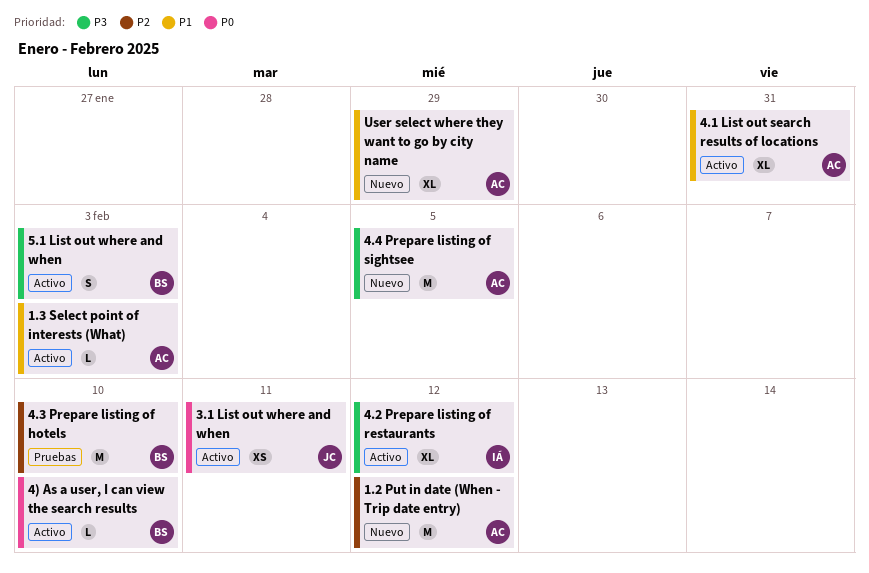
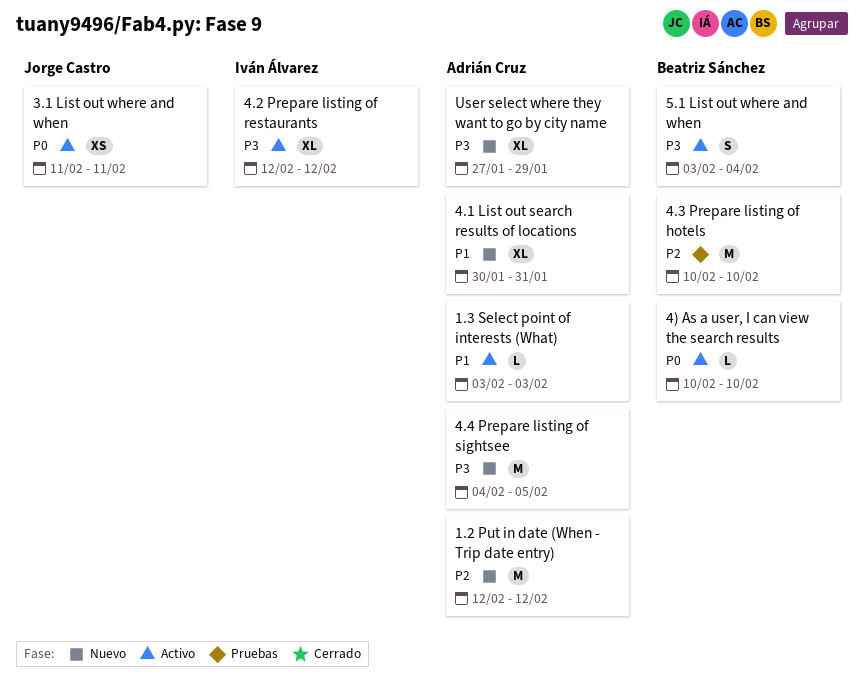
4.1 List out search results of locations, status: Activo -> Nuevo
5.1 List out where and when, due: Feb 3 -> Feb 4
User select where they want to go by city name, priority: P1 -> P3

